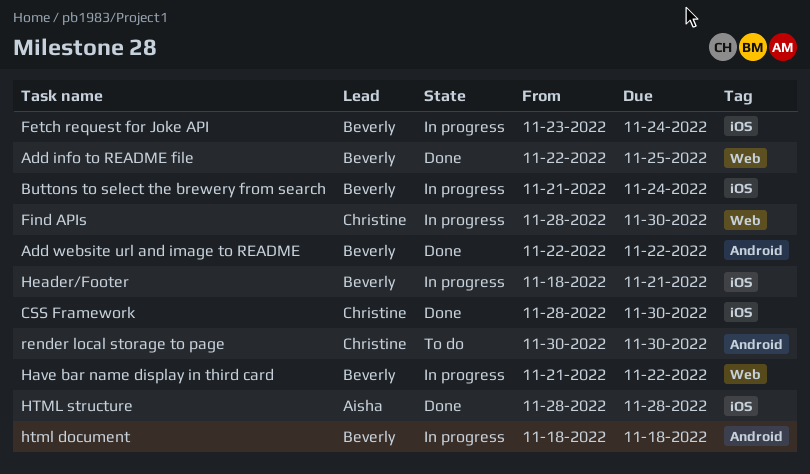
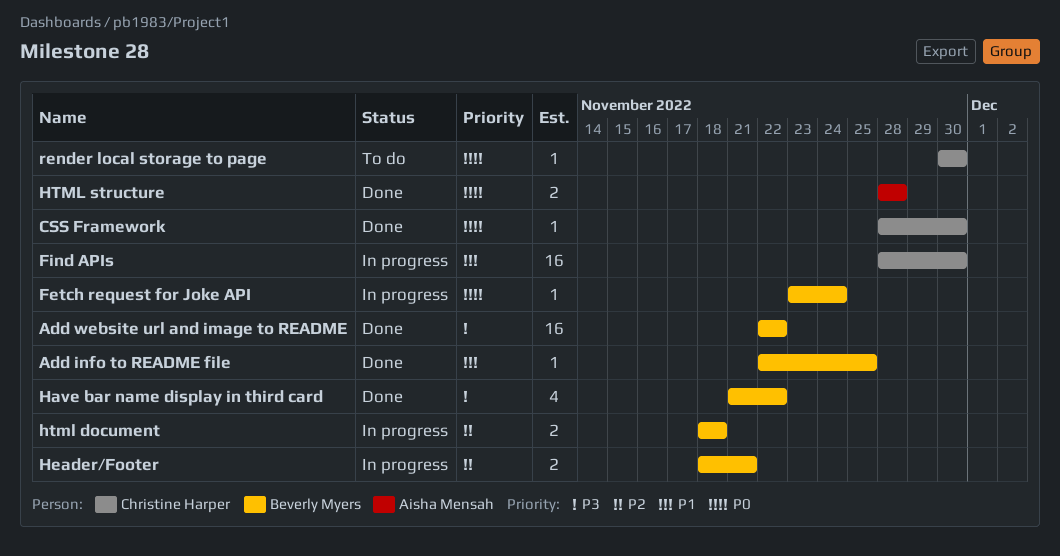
Buttons to select the brewery from search: present -> none
Have bar name display in third card, status: In progress -> Done

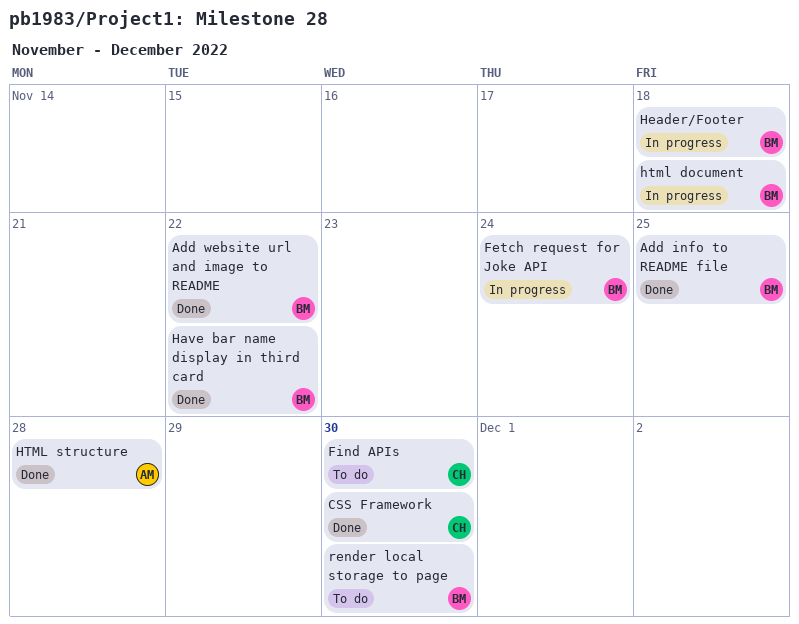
Find APIs, status: In progress -> To do
Header/Footer, due: Nov 21 -> Nov 18
render local storage to page, owner: Christine Harper -> Beverly Myers

